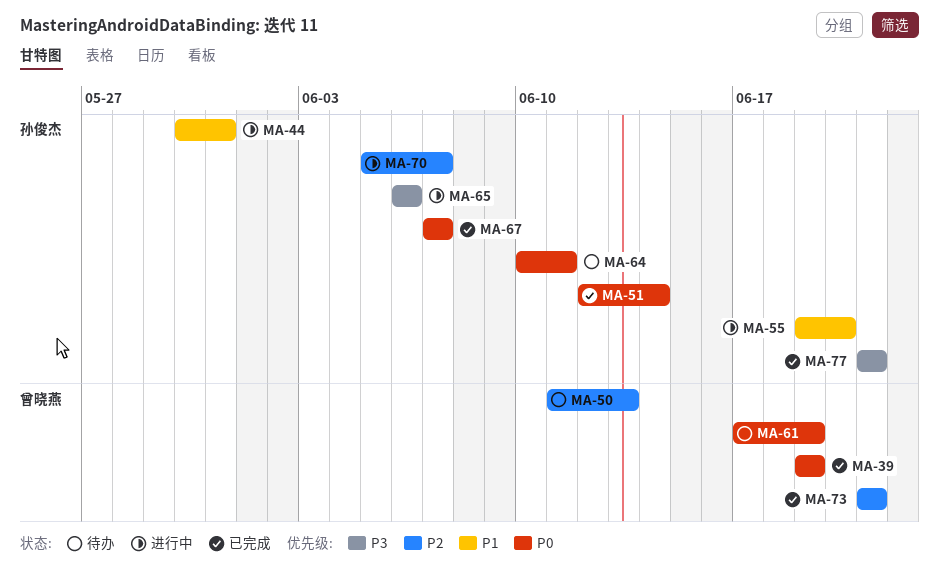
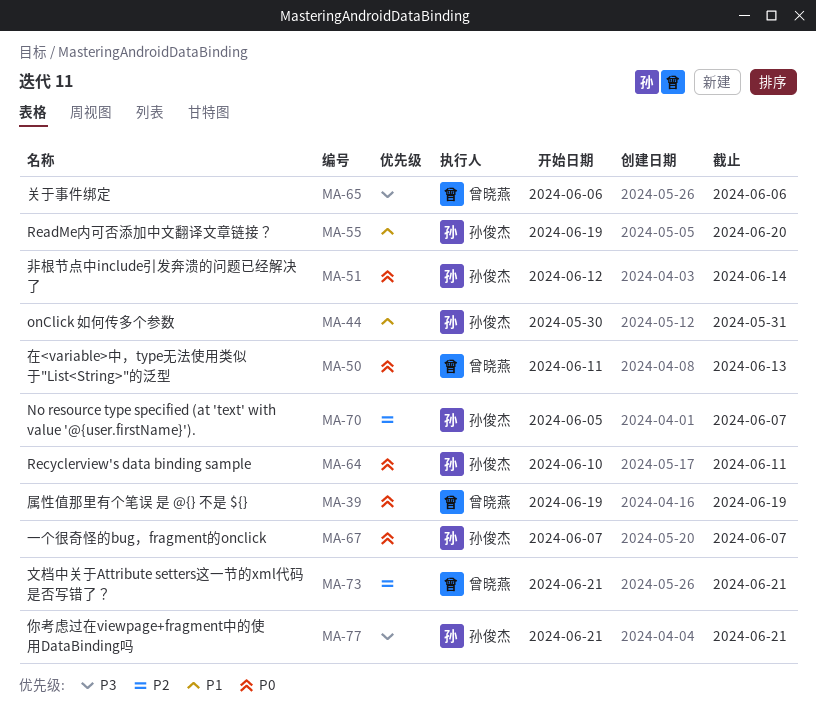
MA-50, priority: P2 -> P0
MA-61: present -> none
MA-65, owner: 孙俊杰 -> 曾晓燕

